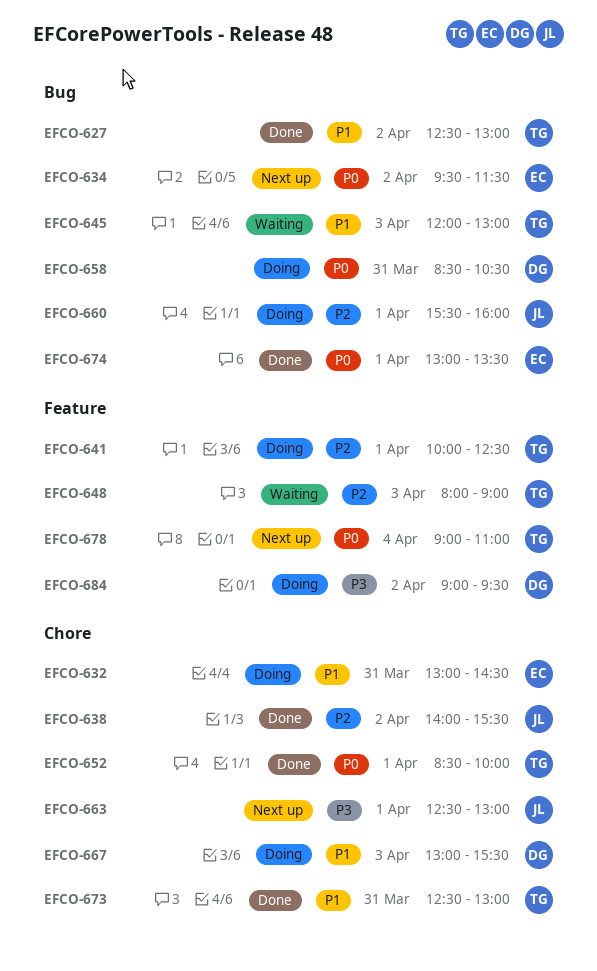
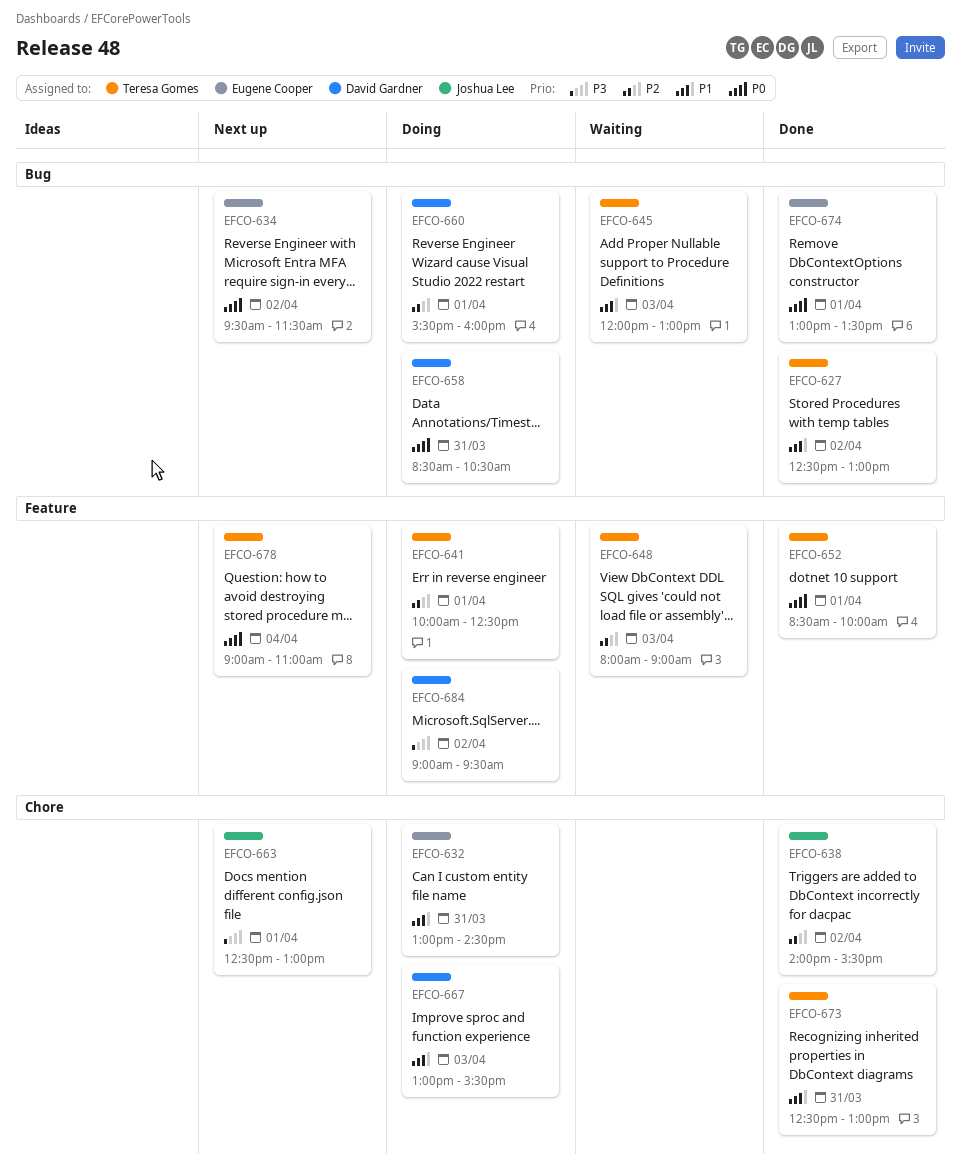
EFCO-652, label: Chore -> Feature
EFCO-660, owner: Joshua Lee -> David Gardner

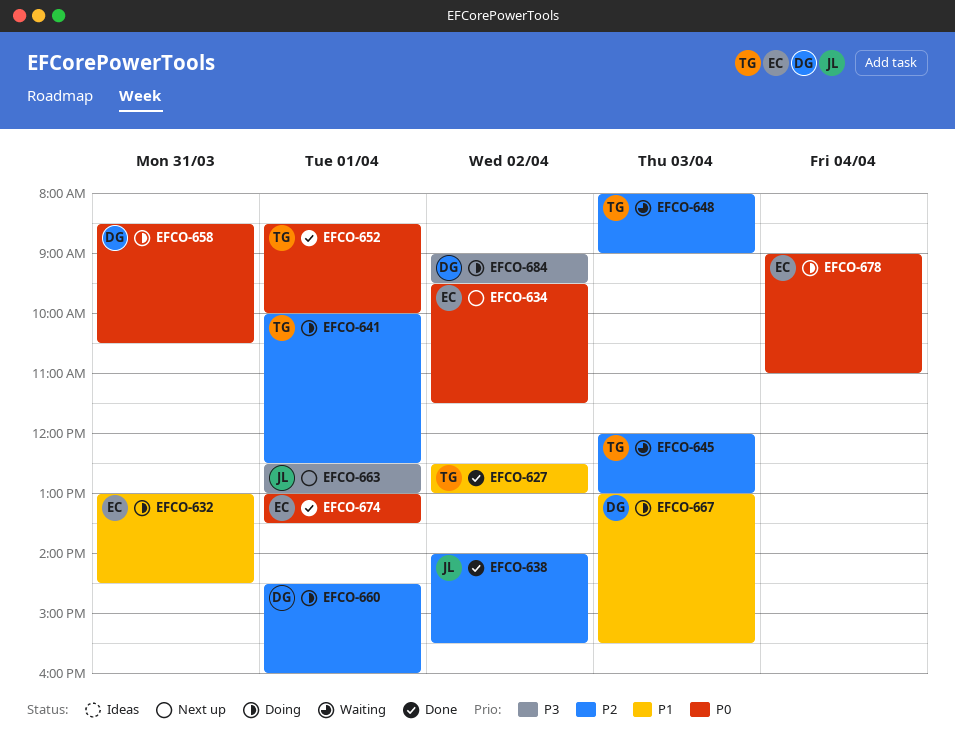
EFCO-645, priority: P1 -> P2
EFCO-660, begins: 15:30 -> 14:30
EFCO-673: present -> none
EFCO-678, status: Next up -> Doing
EFCO-678, owner: Teresa Gomes -> Eugene Cooper

